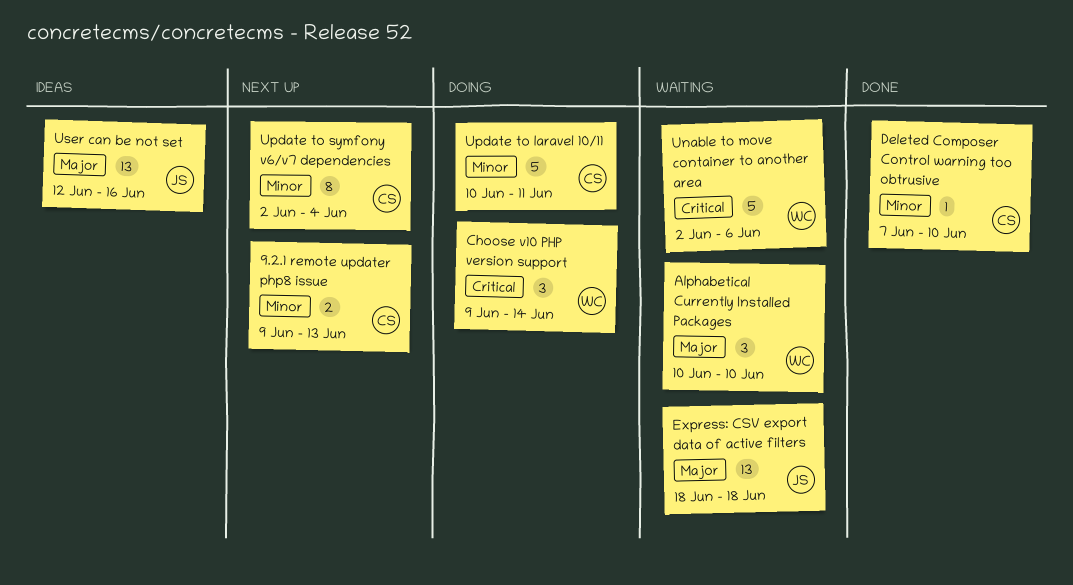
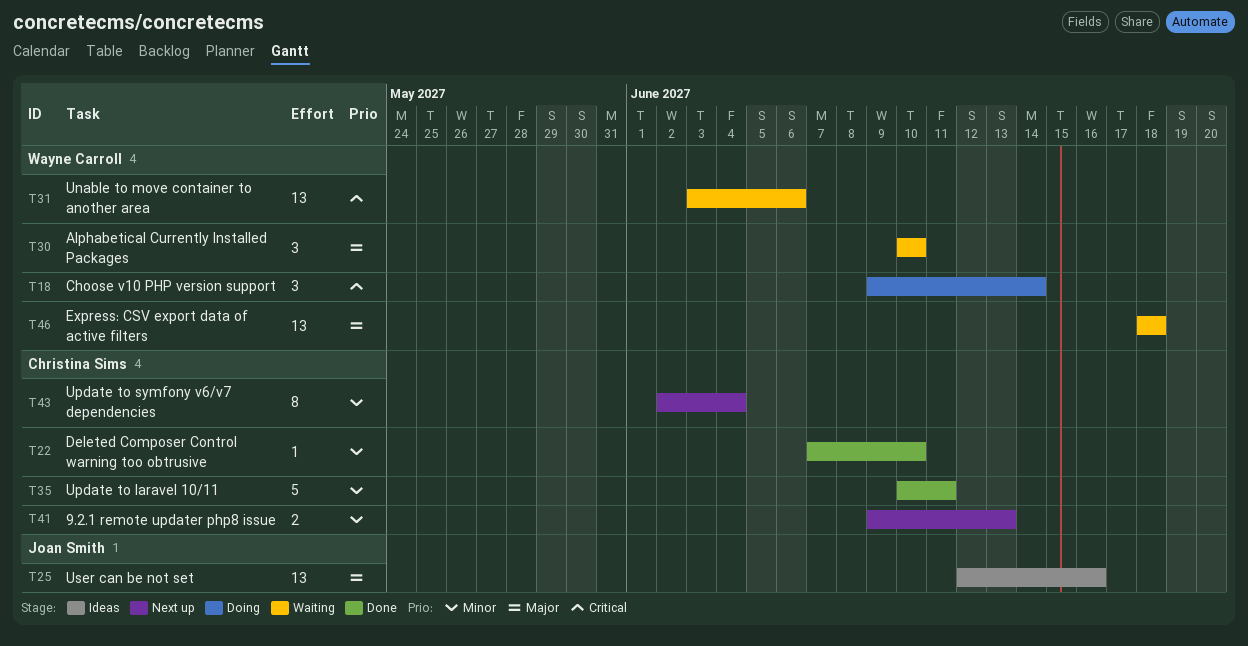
Express: CSV export data of active filters, owner: Joan Smith -> Wayne Carroll
Unable to move container to another area, estimate: 5 -> 13
Unable to move container to another area, start: Jun 2 -> Jun 3
Update to laravel 10/11, status: Doing -> Done

